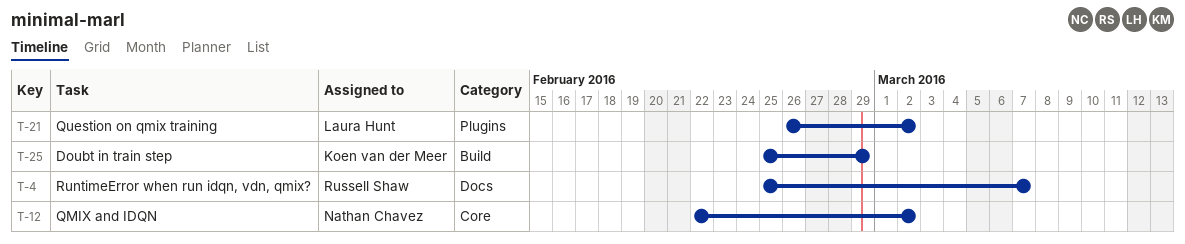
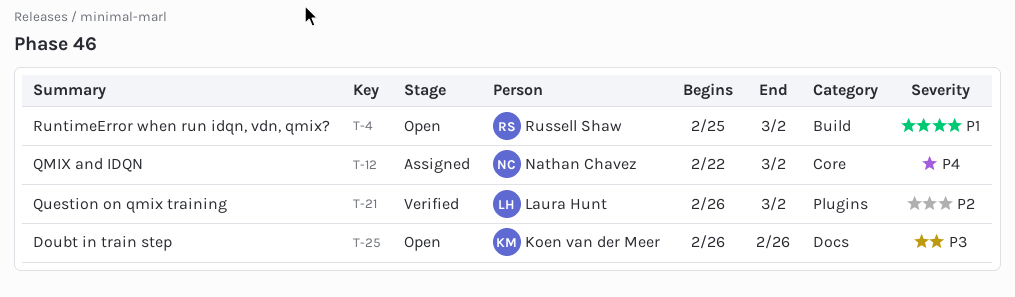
T-4, label: Docs -> Build
T-4, due: Mar 7 -> Mar 2
T-25, label: Build -> Docs
T-25, start: Feb 25 -> Feb 26
T-25, due: Feb 29 -> Feb 26

